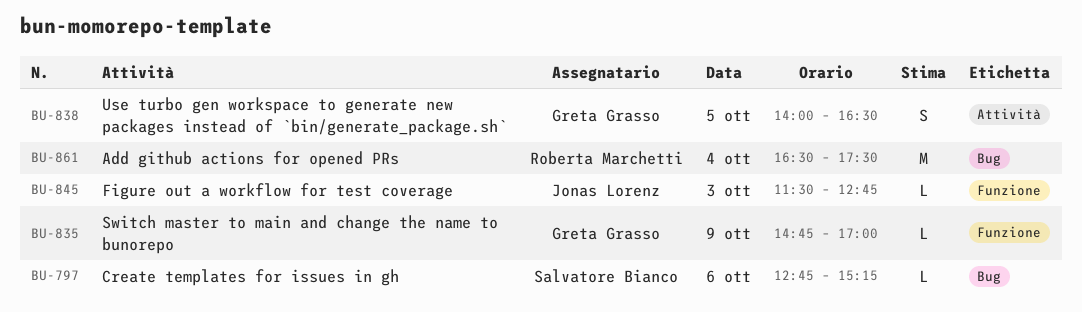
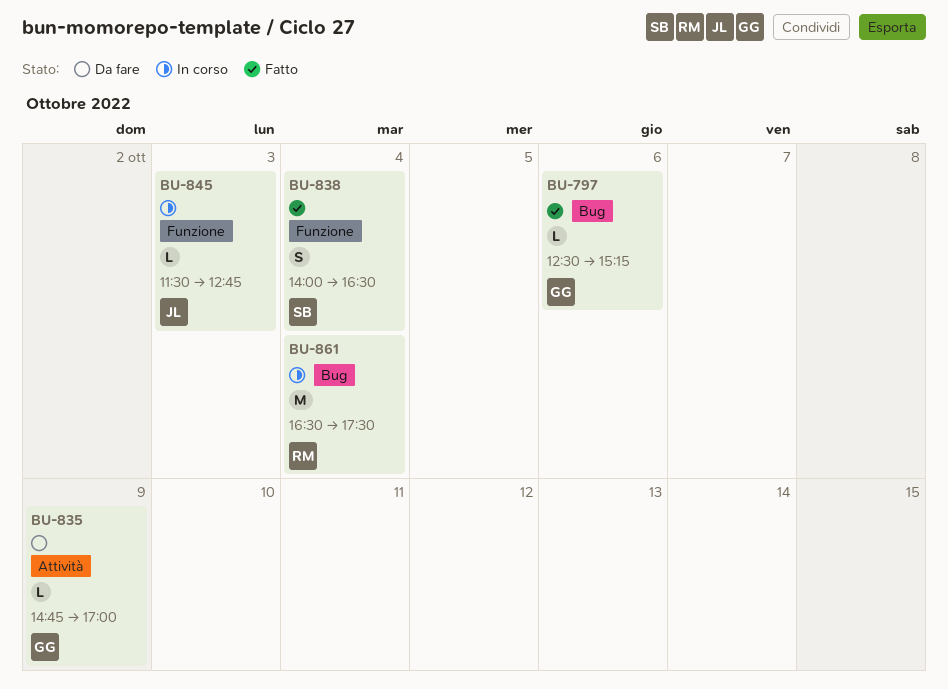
BU-797, owner: Salvatore Bianco -> Greta Grasso
BU-797, begins: 12:45 -> 12:30
BU-835, label: Funzione -> Attività
BU-838, owner: Greta Grasso -> Salvatore Bianco
BU-838, label: Attività -> Funzione
BU-838, day: Oct 5 -> Oct 4

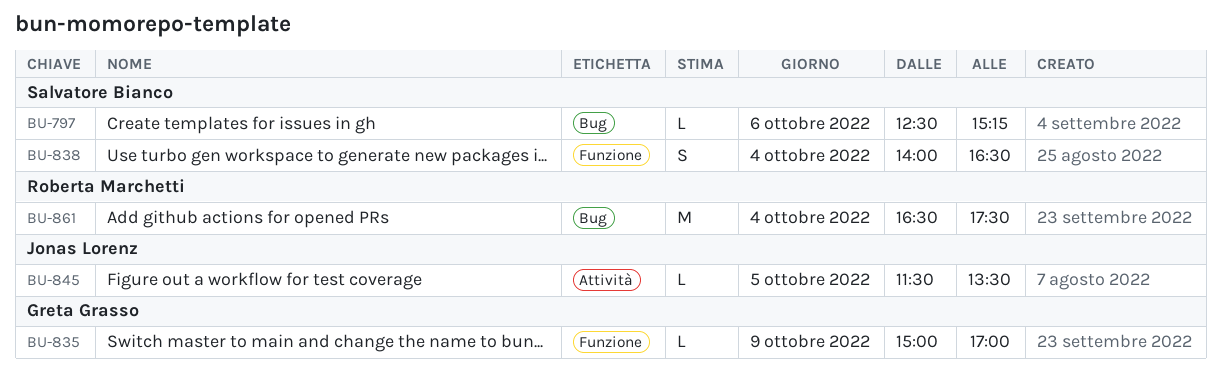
BU-797, owner: Greta Grasso -> Salvatore Bianco
BU-835, label: Attività -> Funzione
BU-835, begins: 14:45 -> 15:00
BU-845, label: Funzione -> Attività
BU-845, day: Oct 3 -> Oct 5
BU-845, ends: 12:45 -> 13:30

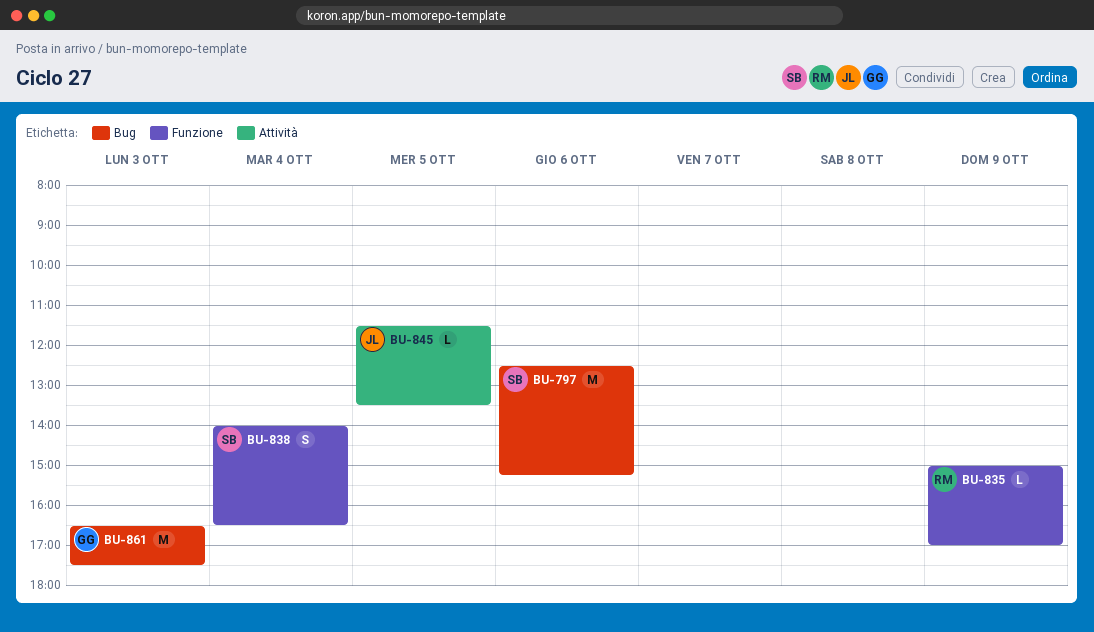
BU-797, estimate: L -> M
BU-835, owner: Greta Grasso -> Roberta Marchetti
BU-861, owner: Roberta Marchetti -> Greta Grasso
BU-861, day: Oct 4 -> Oct 3

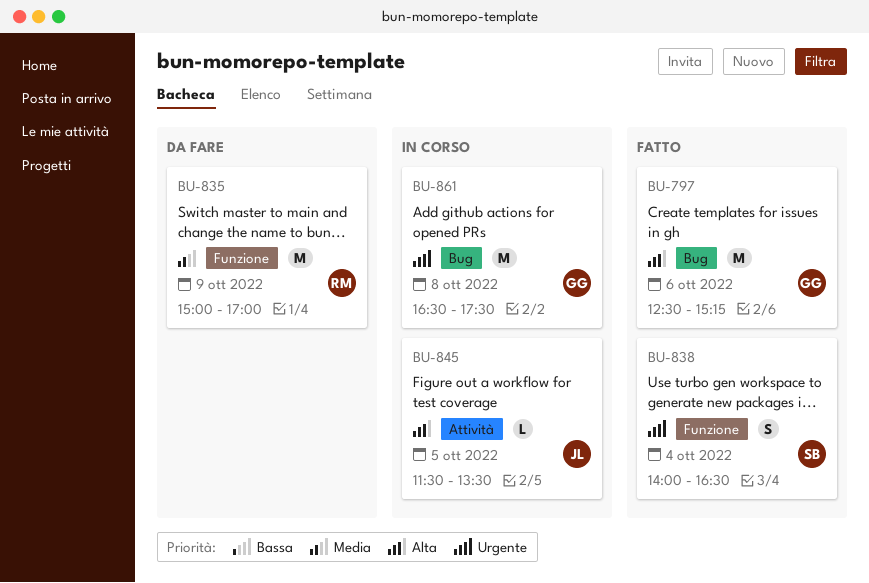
BU-797, owner: SB -> GG
BU-835, estimate: L -> M
BU-861, day: Oct 3 -> Oct 8

